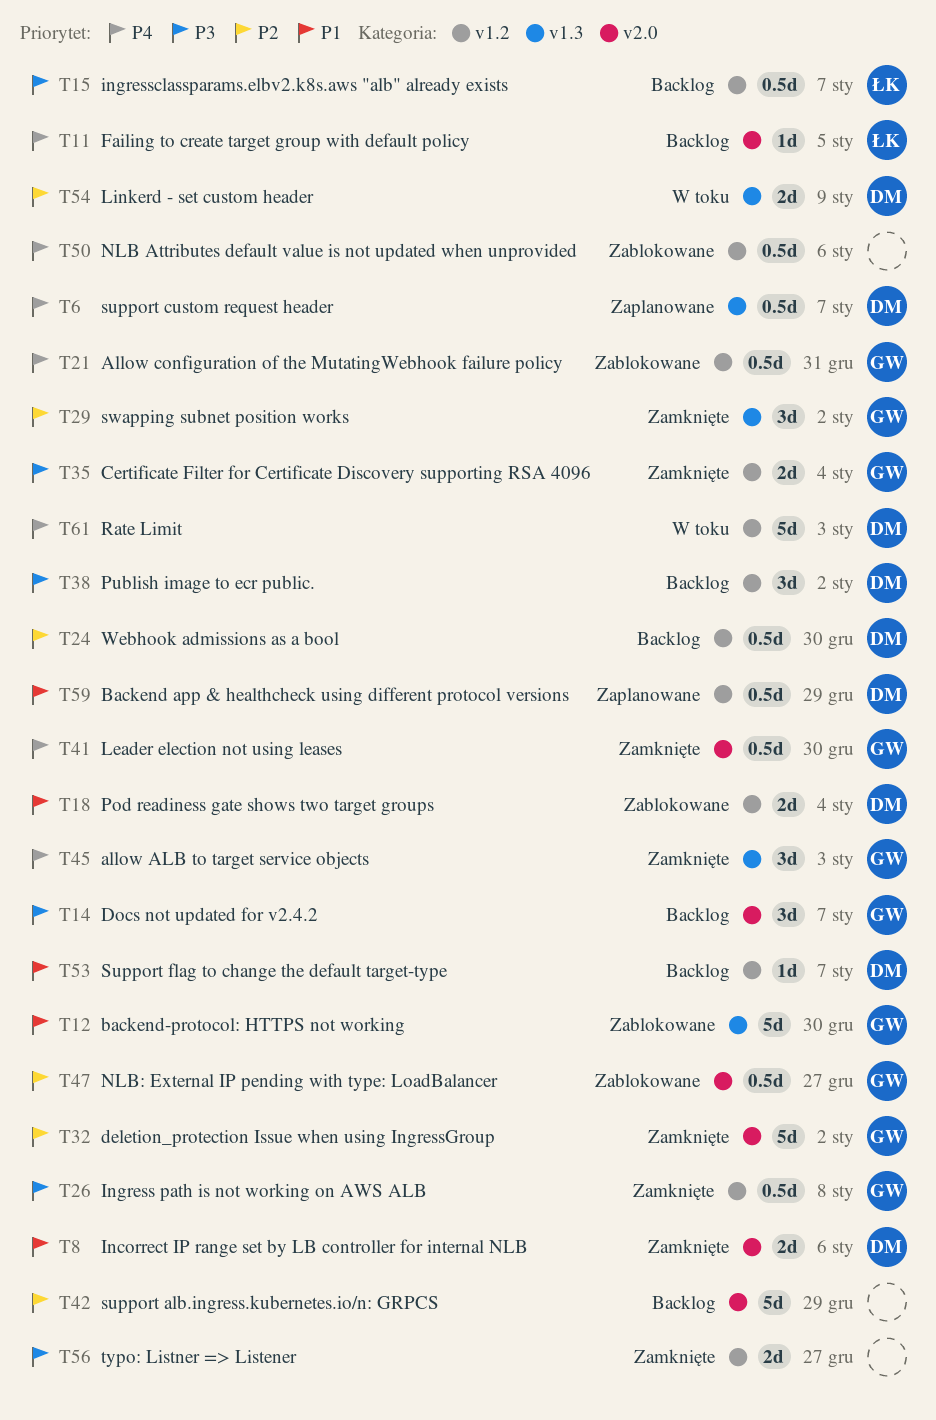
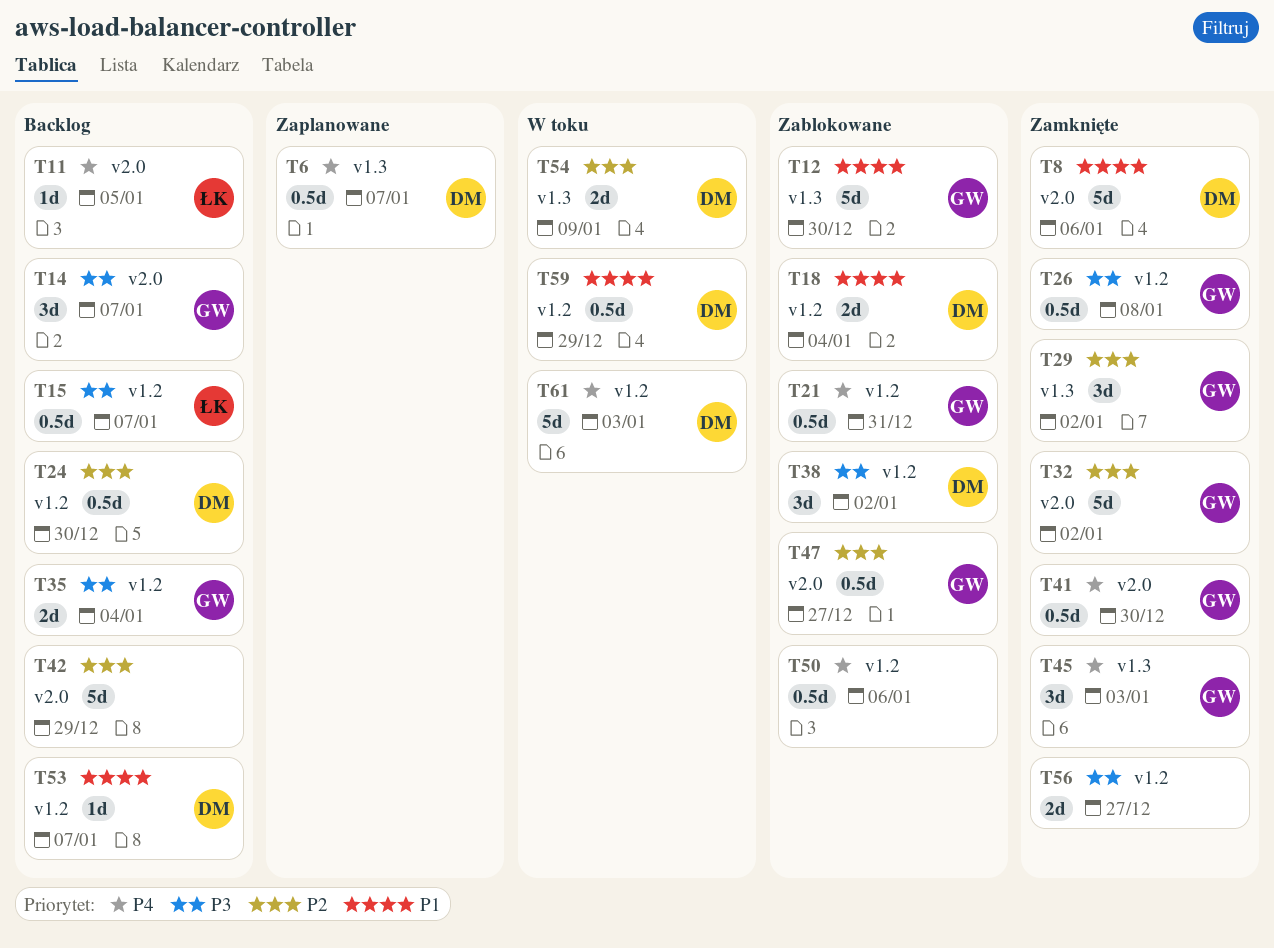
T8, estimate: 2d -> 5d
T35, status: Zamknięte -> Backlog
T38, status: Backlog -> Zablokowane
T59, status: Zaplanowane -> W toku

